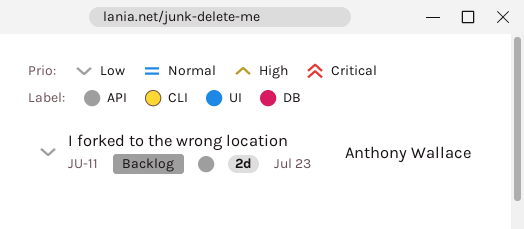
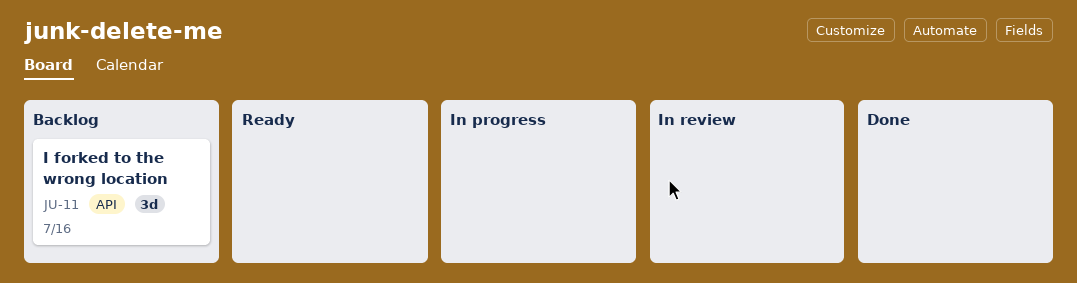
JU-11, estimate: 2d -> 3d
JU-11, due: Jul 23 -> Jul 16

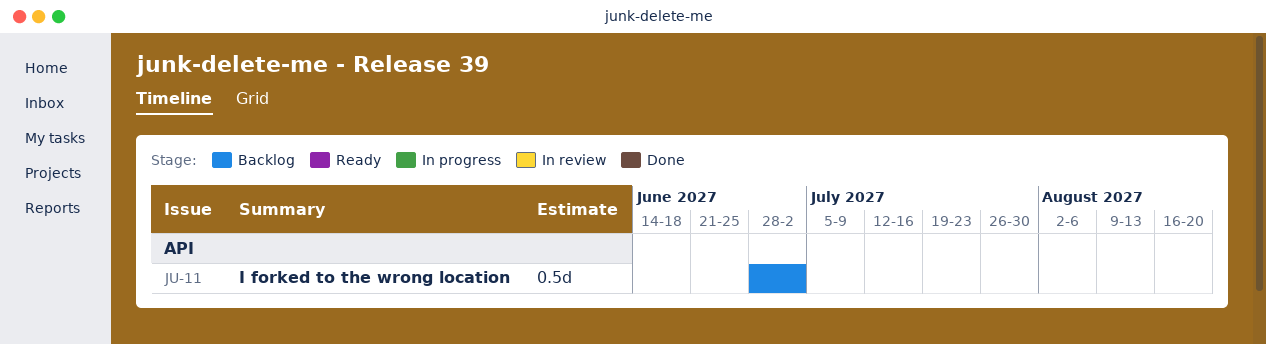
JU-11, estimate: 3d -> 0.5d
JU-11, due: Jul 16 -> Jul 2

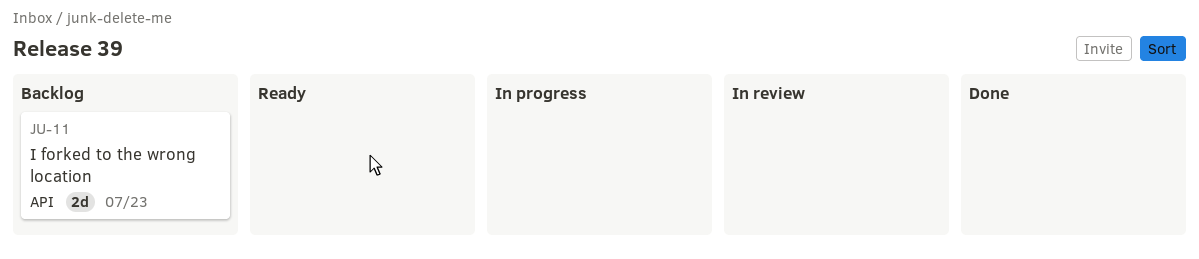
JU-11, estimate: 0.5d -> 2d
JU-11, due: Jul 2 -> Jul 23

